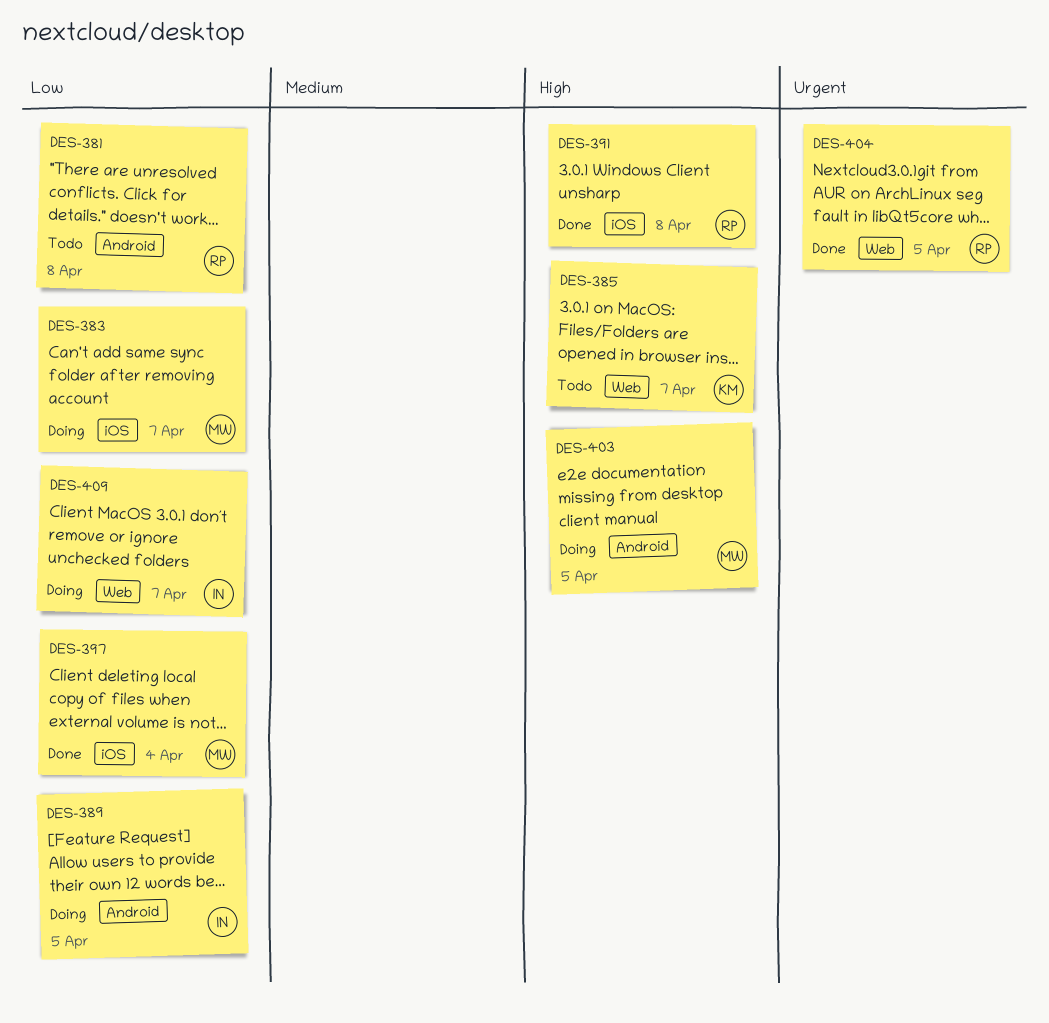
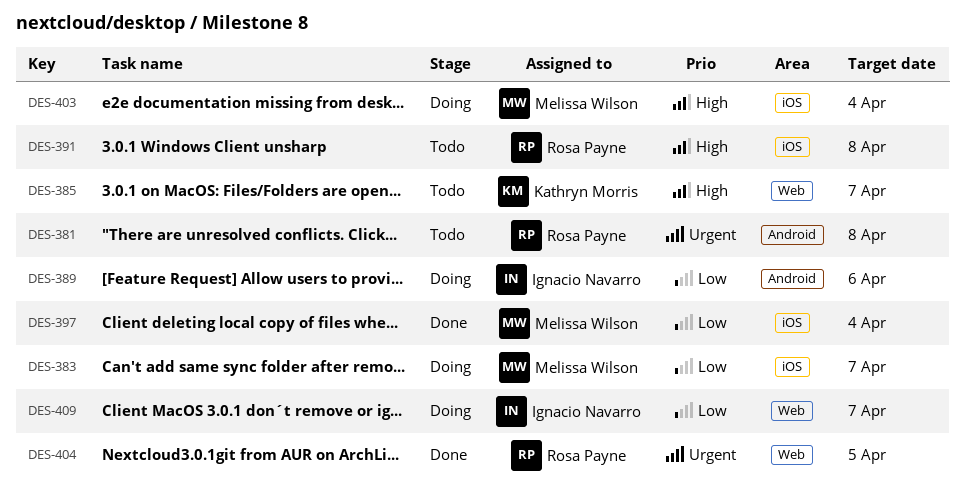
DES-381, priority: Low -> Urgent
DES-389, due: Apr 5 -> Apr 6
DES-391, status: Done -> Todo
DES-403, label: Android -> iOS
DES-403, due: Apr 5 -> Apr 4

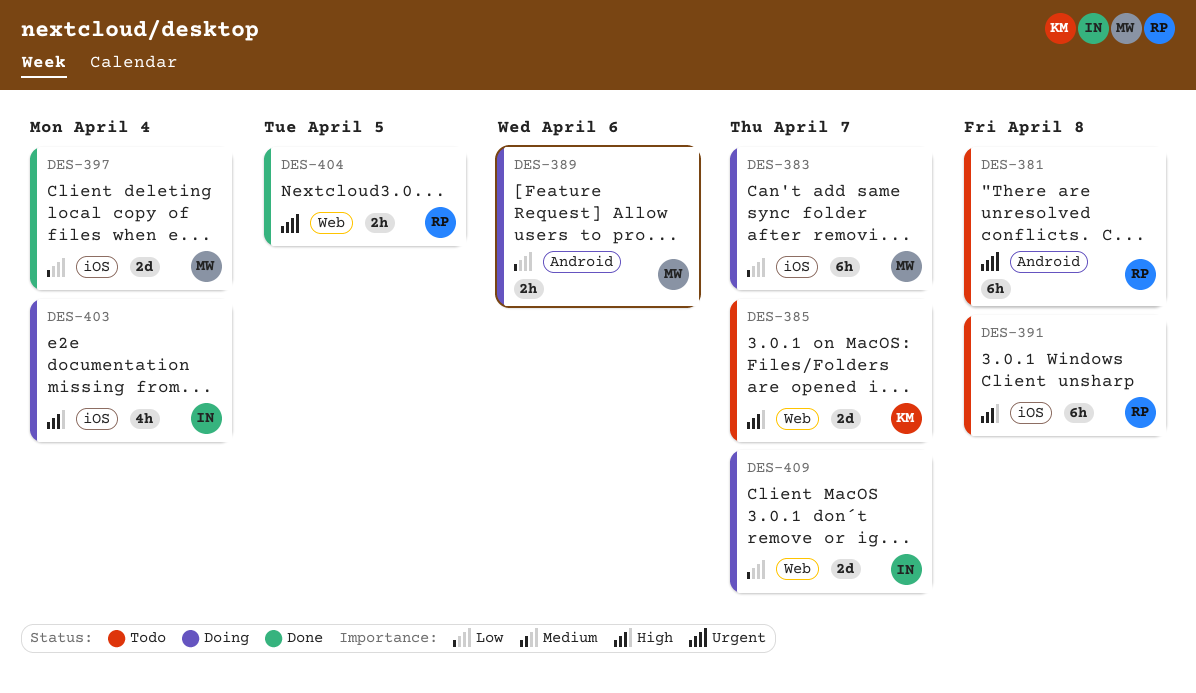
DES-389, owner: Ignacio Navarro -> Melissa Wilson
DES-403, owner: Melissa Wilson -> Ignacio Navarro

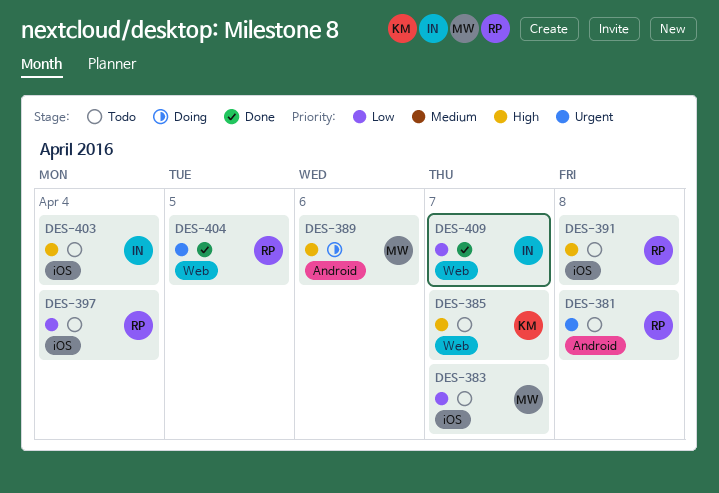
DES-383, status: Doing -> Todo
DES-389, priority: Low -> High
DES-397, status: Done -> Todo
DES-397, owner: MW -> RP
DES-403, status: Doing -> Todo
DES-409, status: Doing -> Done

